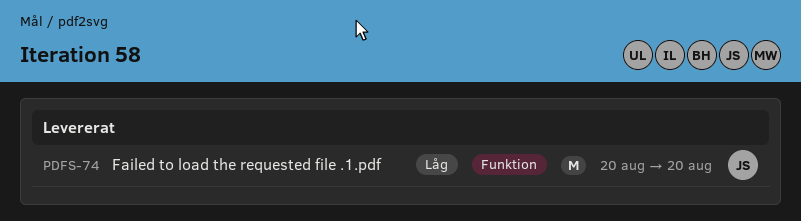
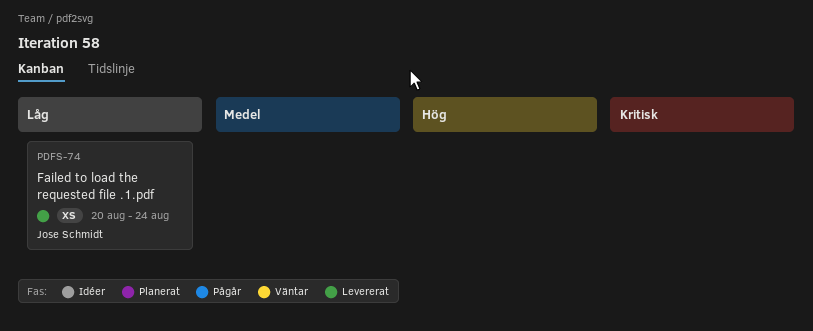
PDFS-74, estimate: M -> XS
PDFS-74, due: Aug 20 -> Aug 24

